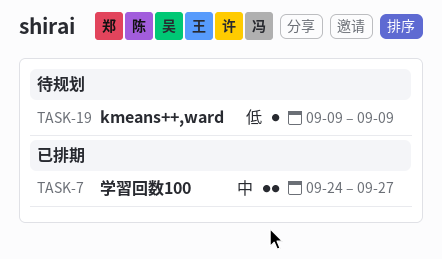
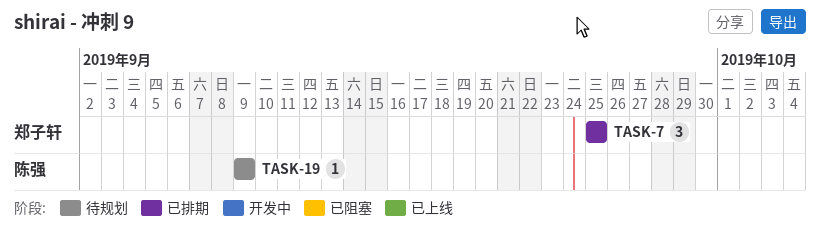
TASK-7, estimate: 2 -> 3
TASK-7, start: Sep 24 -> Sep 25
TASK-7, due: Sep 27 -> Sep 25

